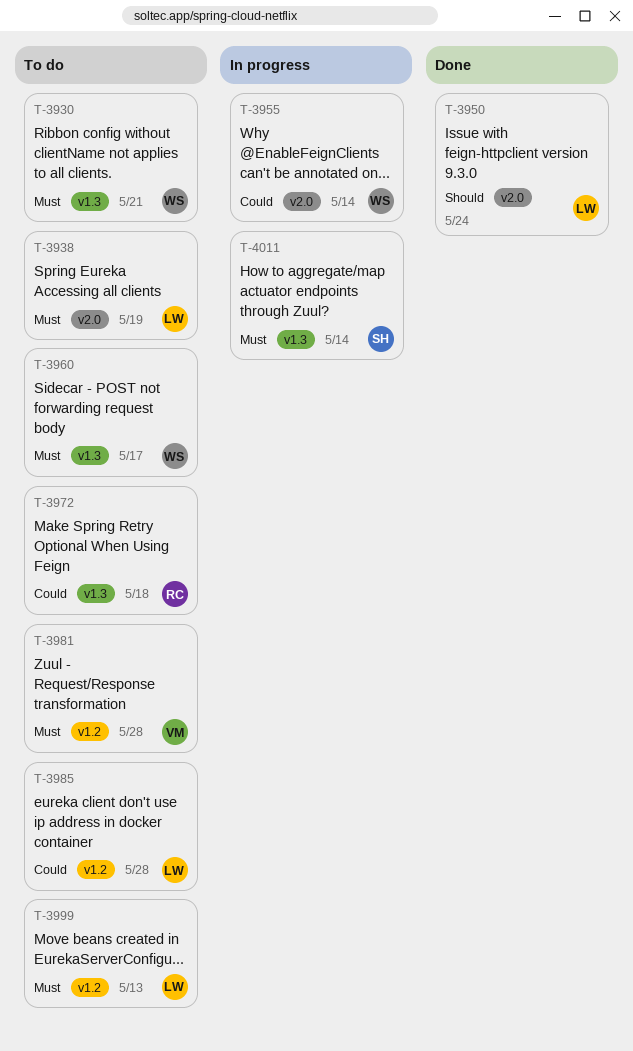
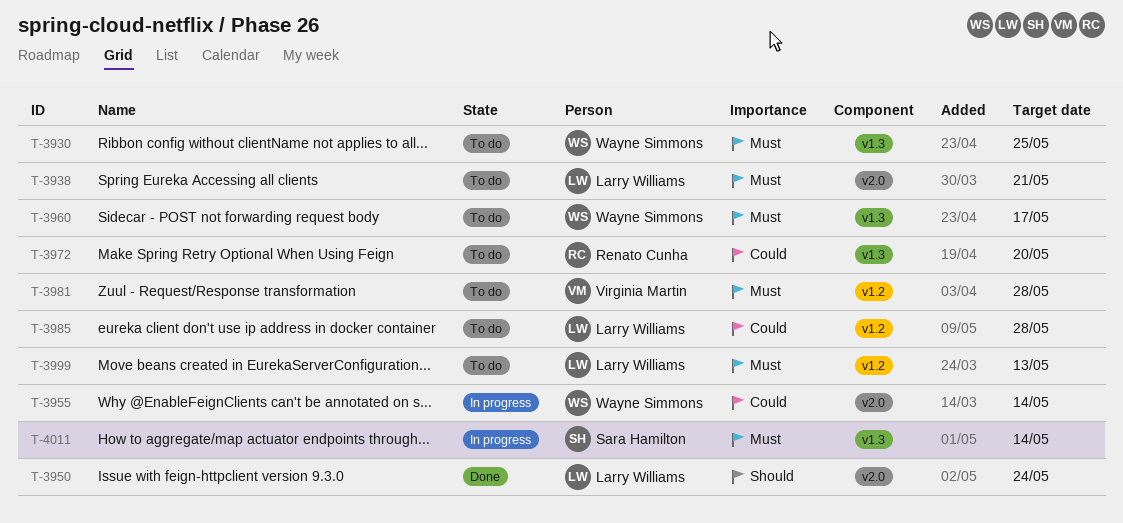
T-3930, due: May 21 -> May 25
T-3938, due: May 19 -> May 21
T-3972, due: May 18 -> May 20

